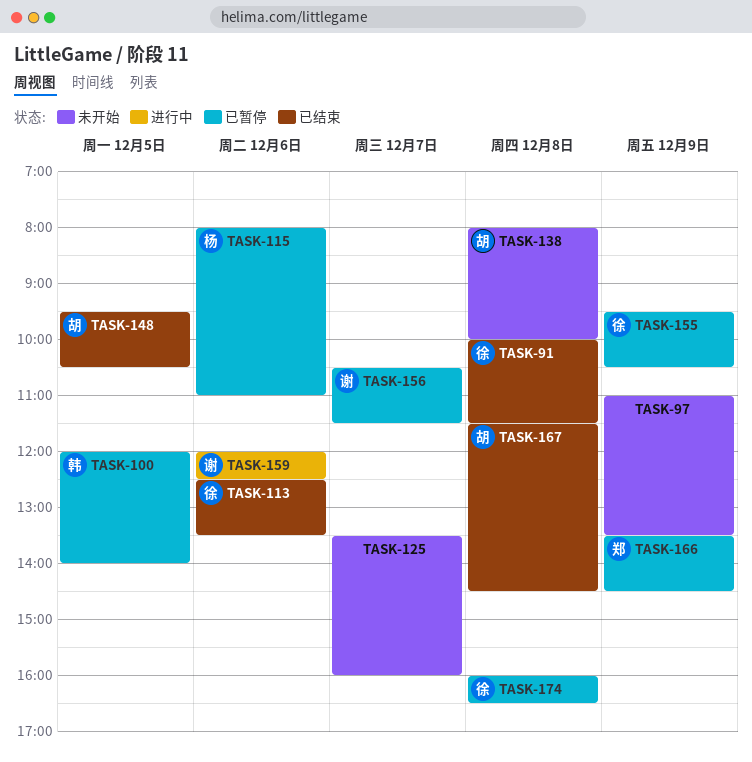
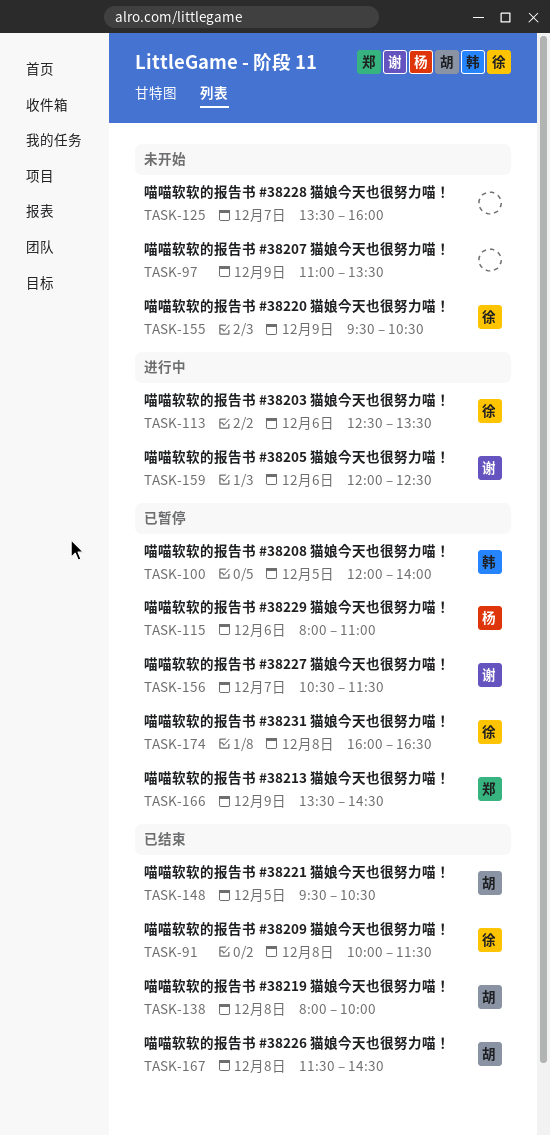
TASK-113, status: 已结束 -> 进行中
TASK-138, status: 未开始 -> 已结束
TASK-155, status: 已暂停 -> 未开始

